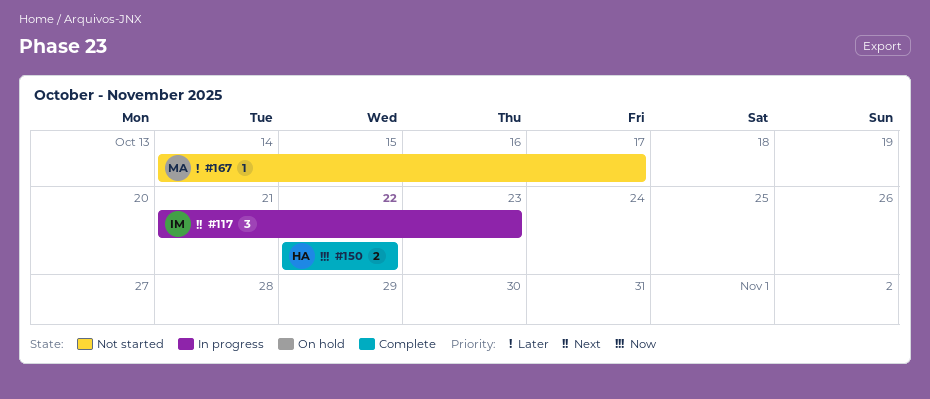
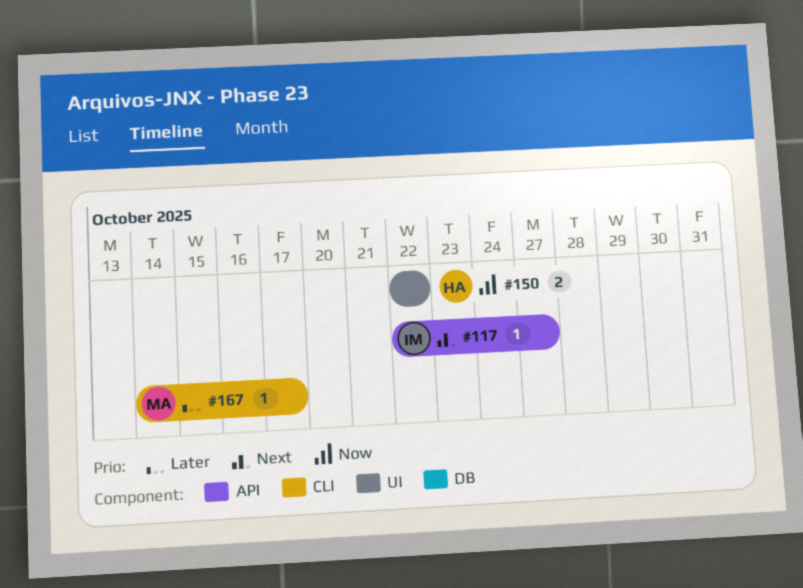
#117, estimate: 3 -> 1
#117, start: Oct 21 -> Oct 22
#117, due: Oct 23 -> Oct 27

